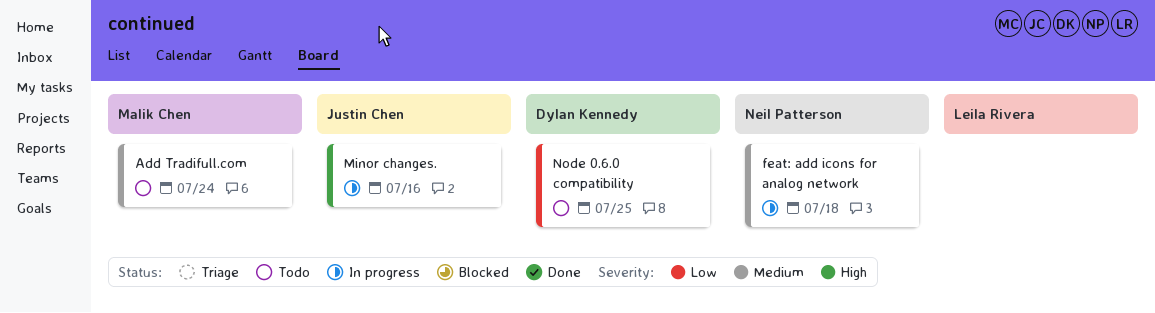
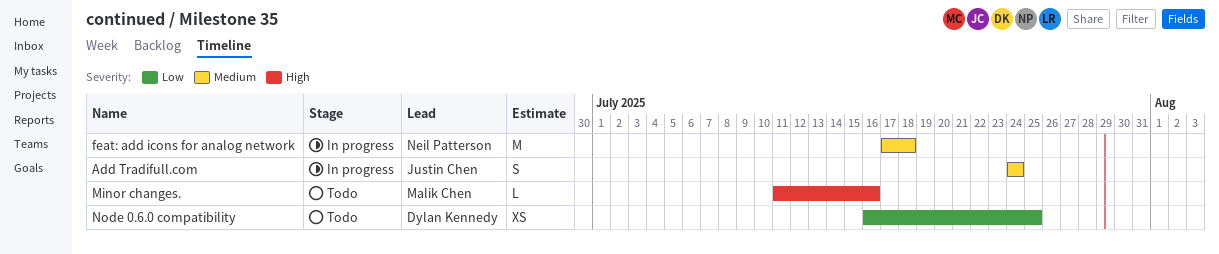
Add Tradifull.com, status: Todo -> In progress
Add Tradifull.com, owner: Malik Chen -> Justin Chen
Minor changes., status: In progress -> Todo
Minor changes., owner: Justin Chen -> Malik Chen

